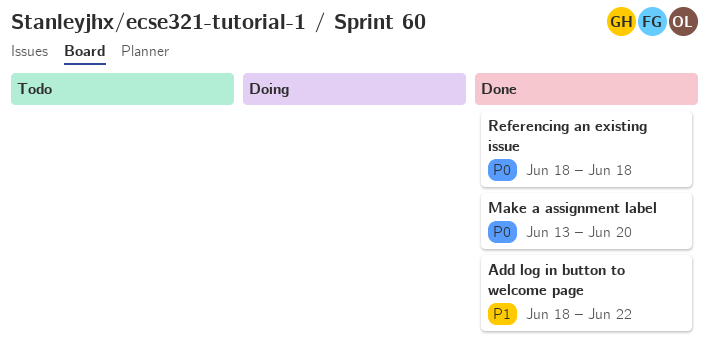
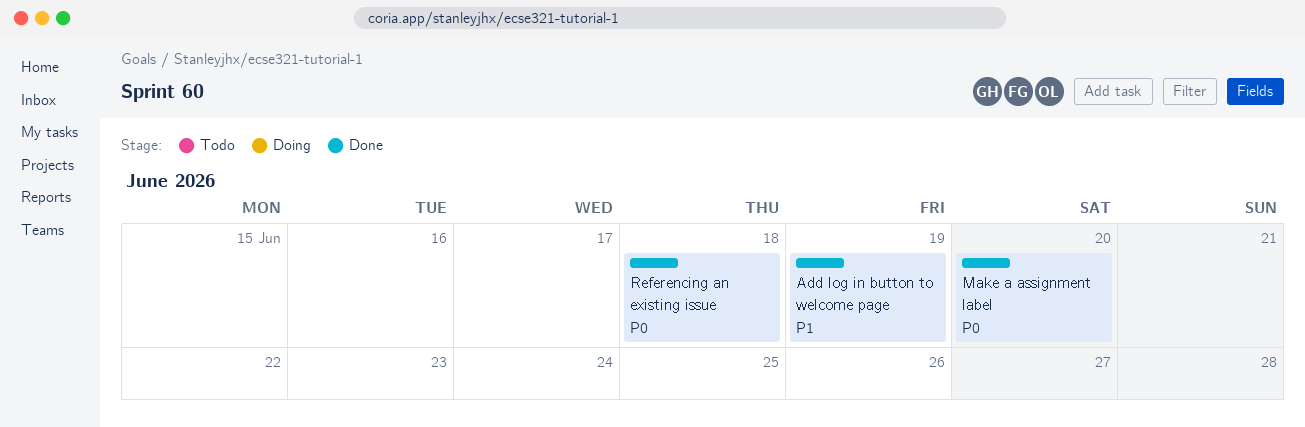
Add log in button to welcome page, due: Jun 22 -> Jun 19

